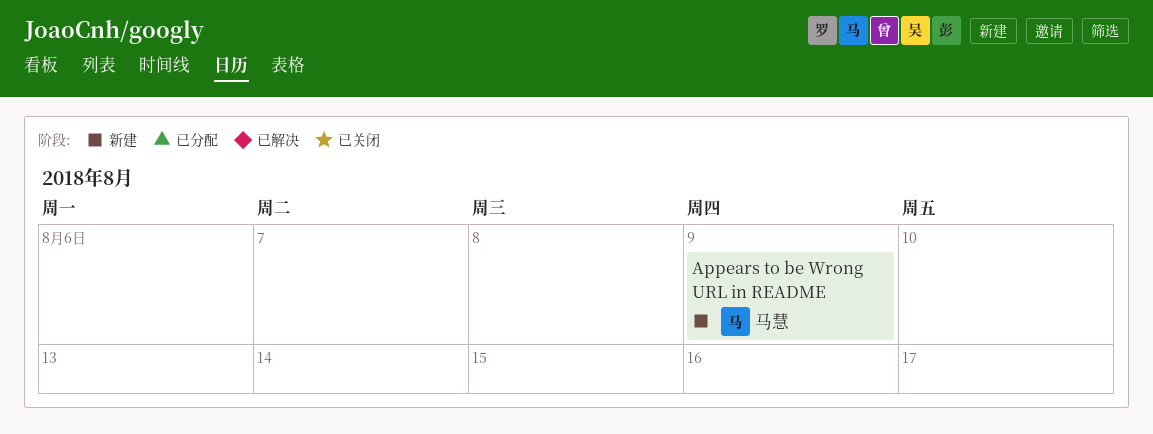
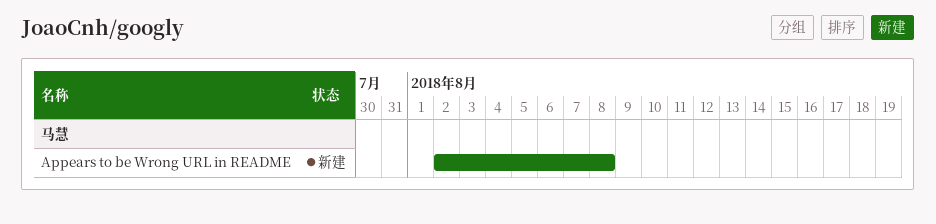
Appears to be Wrong URL in README, due: Aug 9 -> Aug 8

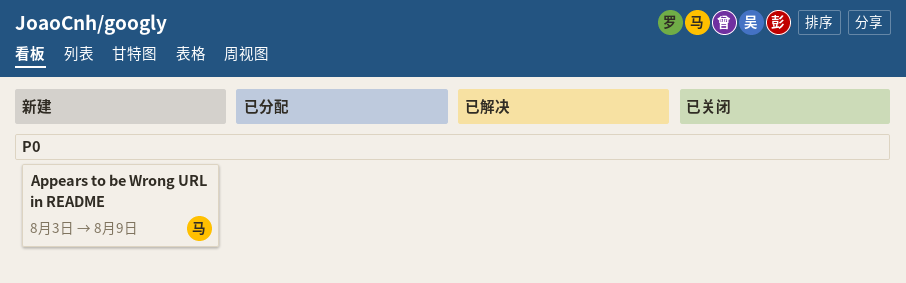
Appears to be Wrong URL in README, start: Aug 2 -> Aug 3
Appears to be Wrong URL in README, due: Aug 8 -> Aug 9

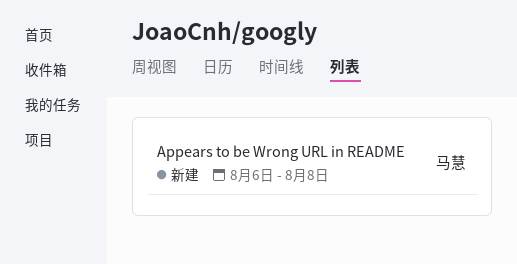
Appears to be Wrong URL in README, start: Aug 3 -> Aug 6
Appears to be Wrong URL in README, due: Aug 9 -> Aug 8

